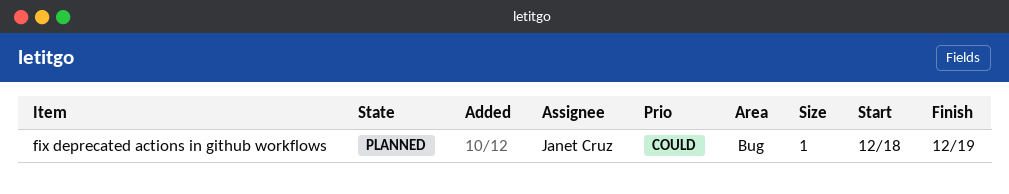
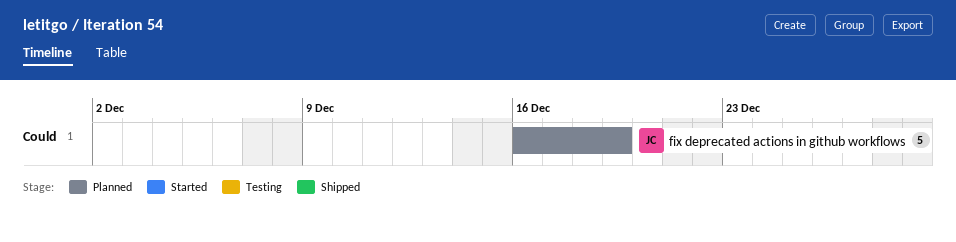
fix deprecated actions in github workflows, estimate: 1 -> 5
fix deprecated actions in github workflows, start: Dec 18 -> Dec 16

